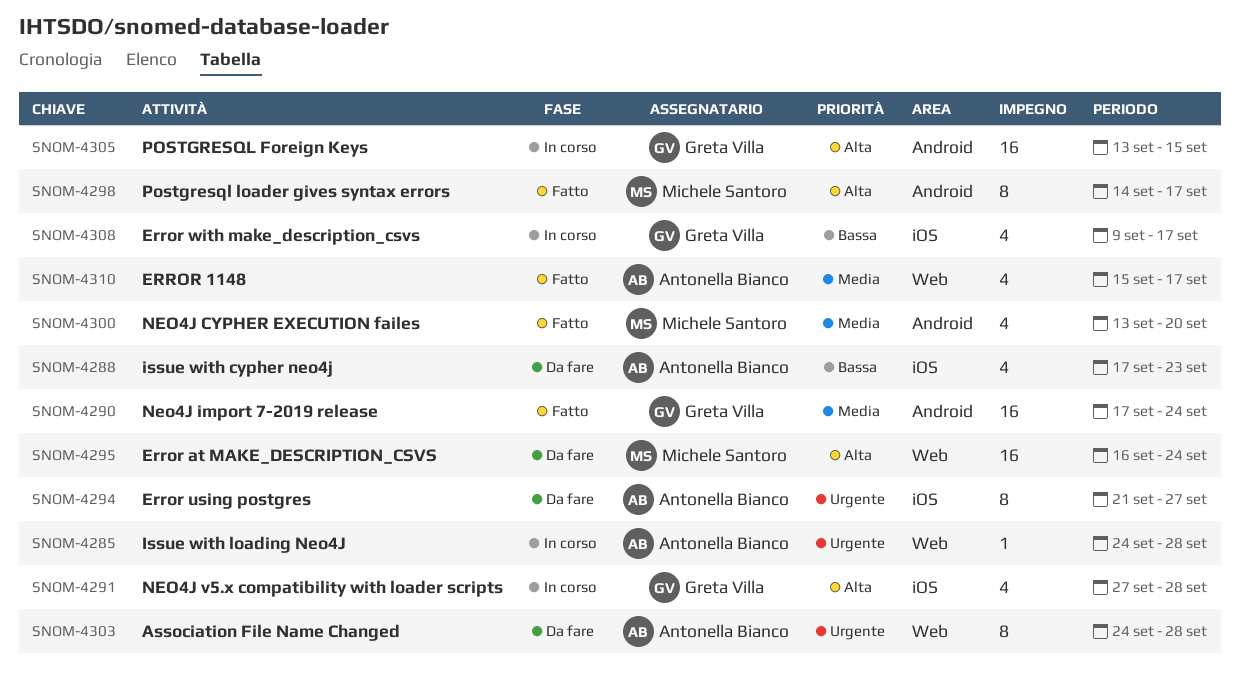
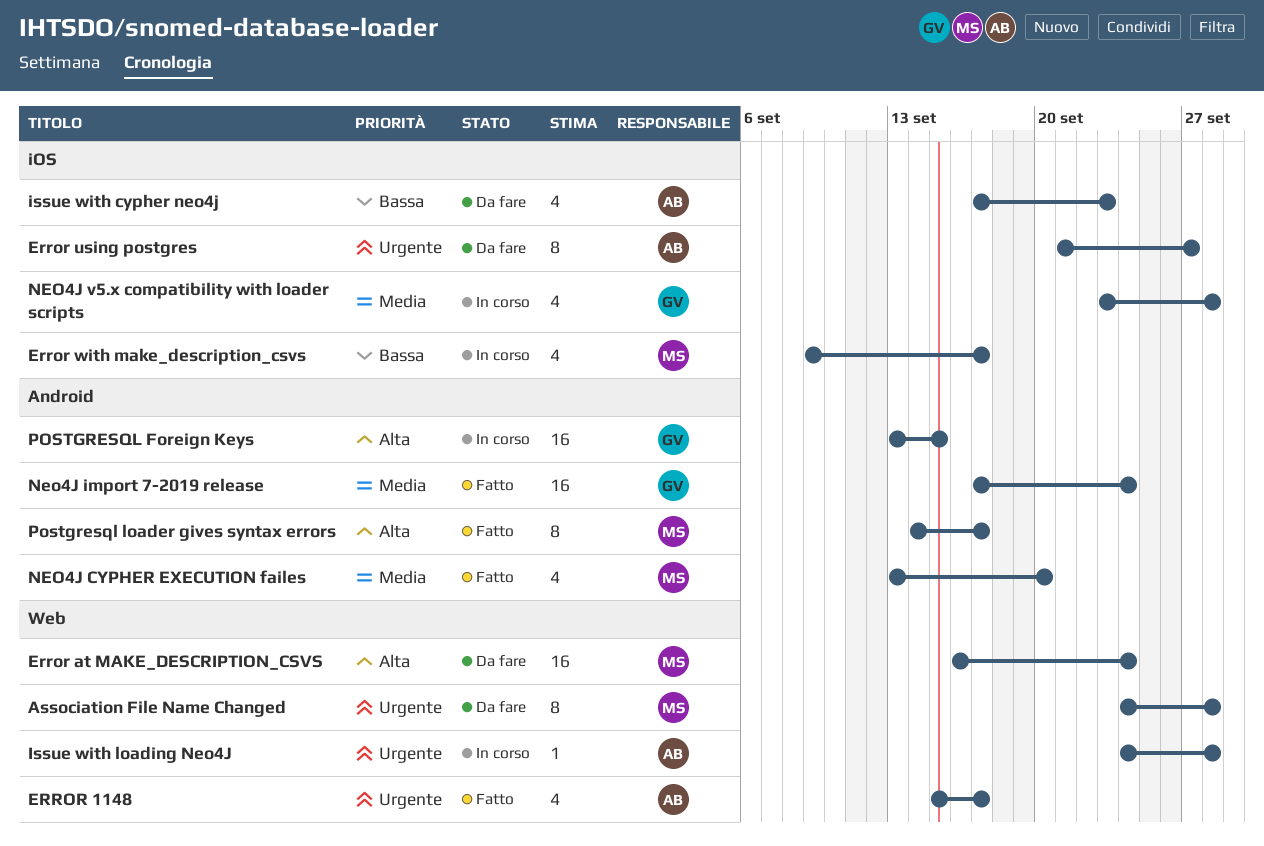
Association File Name Changed, owner: Antonella Bianco -> Michele Santoro
ERROR 1148, priority: Media -> Urgente
Error with make_description_csvs, owner: Greta Villa -> Michele Santoro
NEO4J v5.x compatibility with loader scripts, priority: Alta -> Media
NEO4J v5.x compatibility with loader scripts, start: Sep 27 -> Sep 23

